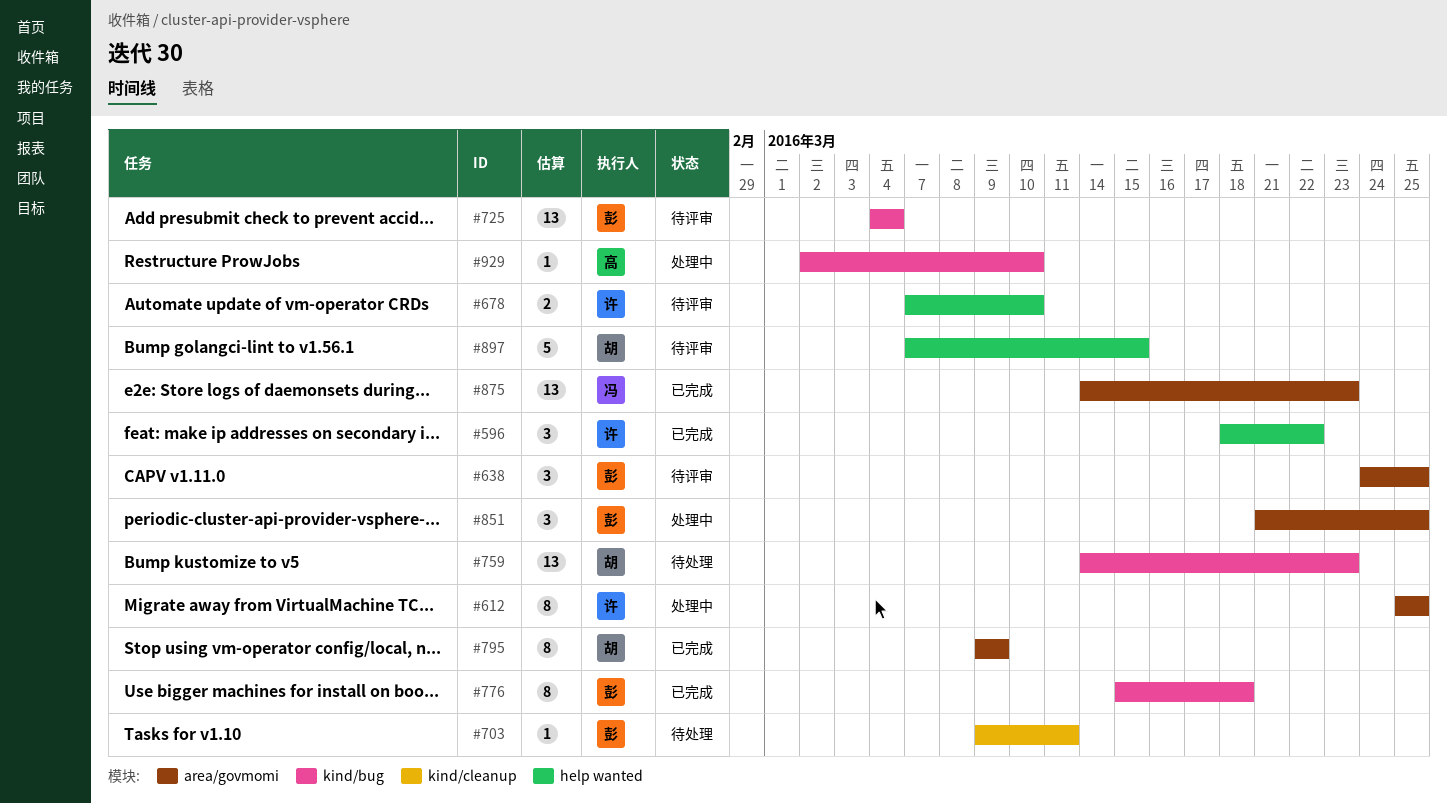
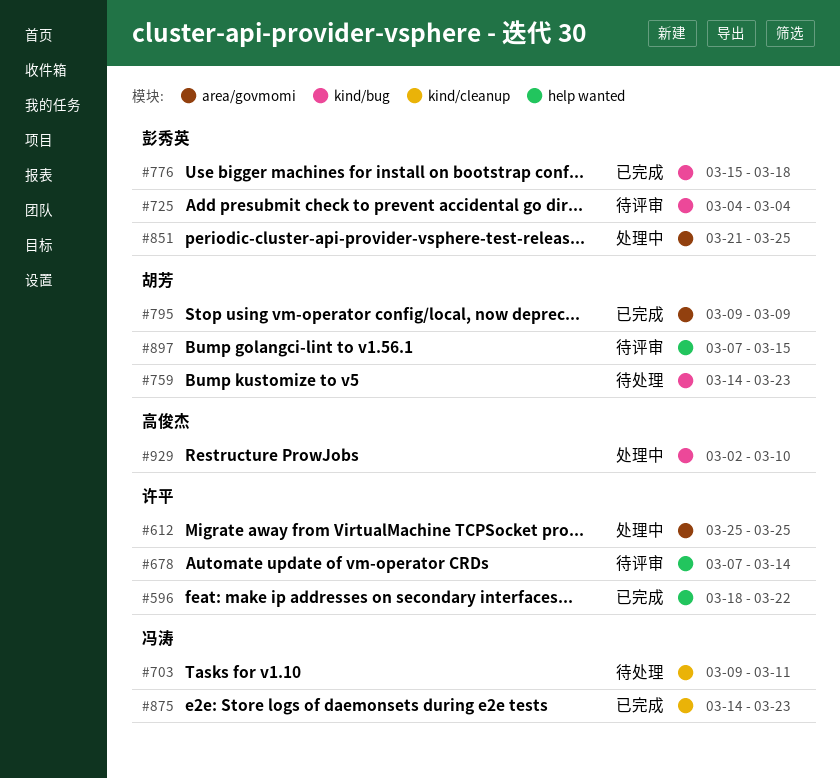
#638: present -> none
#678, due: Mar 10 -> Mar 14
#703, owner: 彭秀英 -> 冯涛
#875, label: area/govmomi -> kind/cleanup

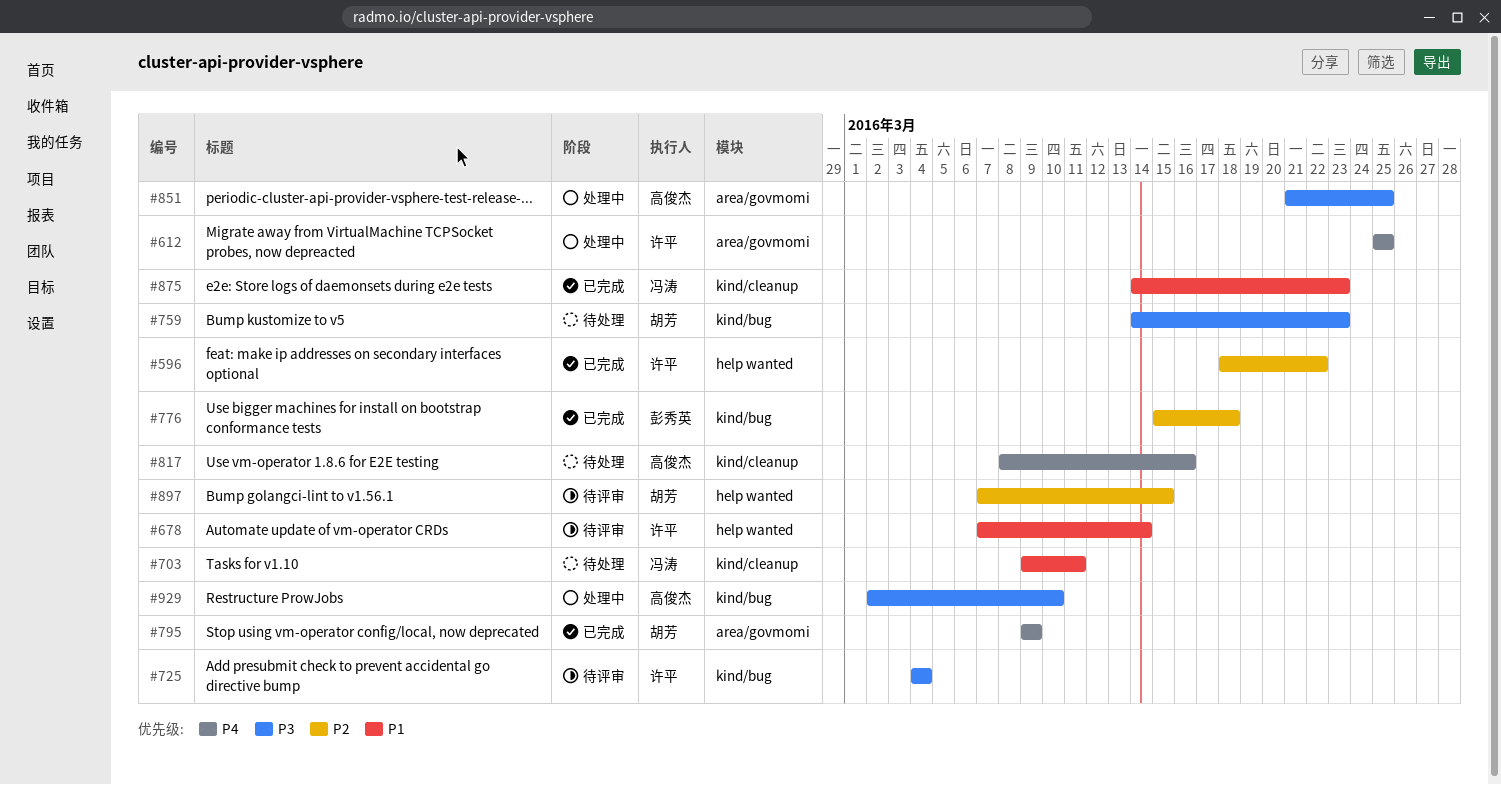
#725, owner: 彭秀英 -> 许平
#817: none -> present
#851, owner: 彭秀英 -> 高俊杰

